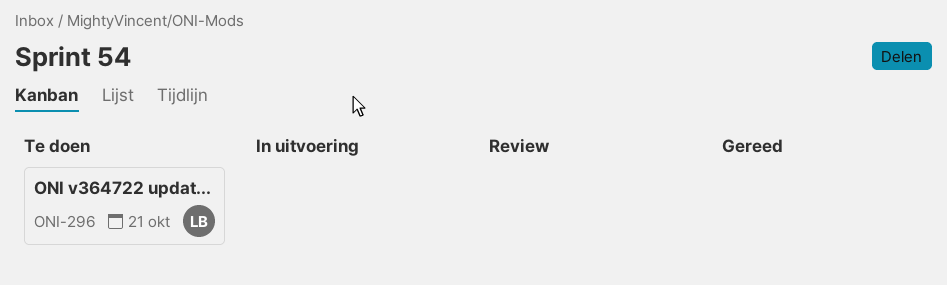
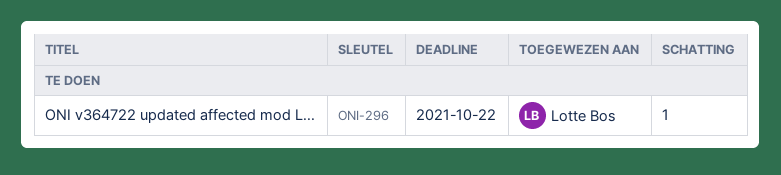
ONI-296, due: Oct 21 -> Oct 22

